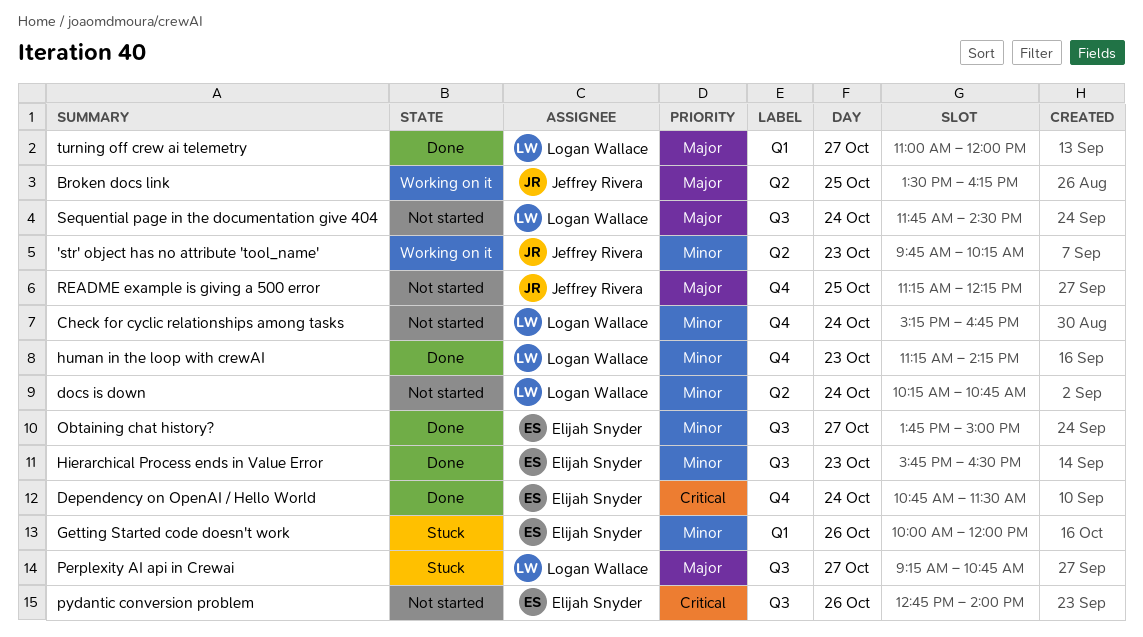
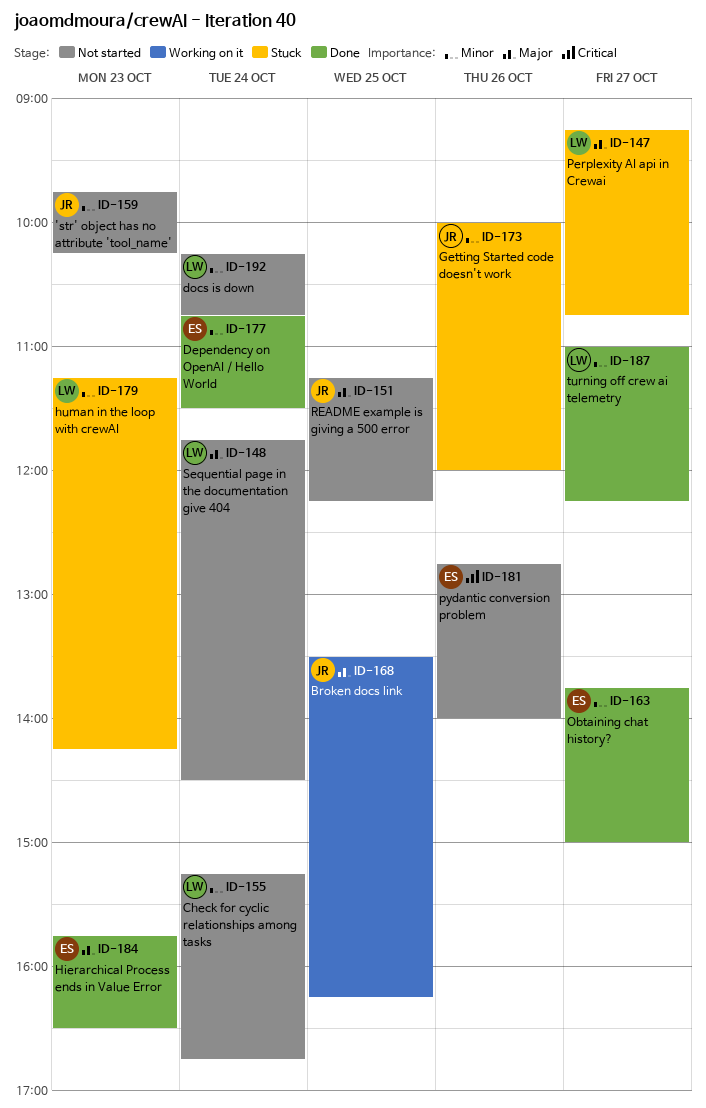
'str' object has no attribute 'tool_name', status: Working on it -> Not started
Dependency on OpenAI / Hello World, priority: Critical -> Minor
Getting Started code doesn't work, owner: Elijah Snyder -> Jeffrey Rivera
Hierarchical Process ends in Value Error, priority: Minor -> Major
human in the loop with crewAI, status: Done -> Stuck
turning off crew ai telemetry, priority: Major -> Minor
turning off crew ai telemetry, ends: 12:00 -> 12:15

